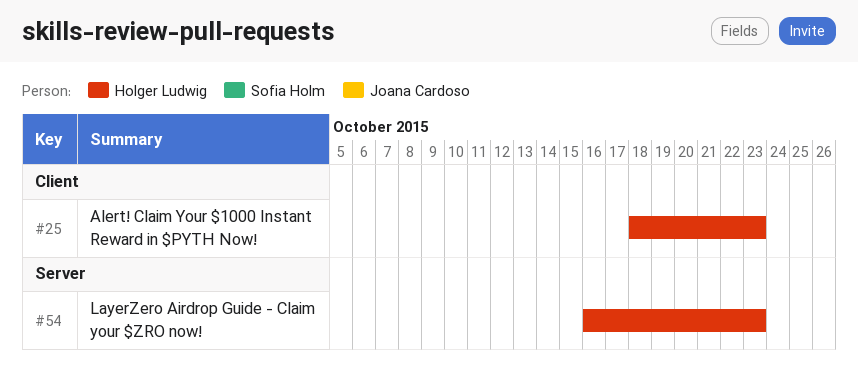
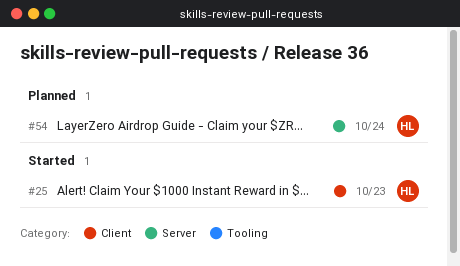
#54, due: Oct 23 -> Oct 24

